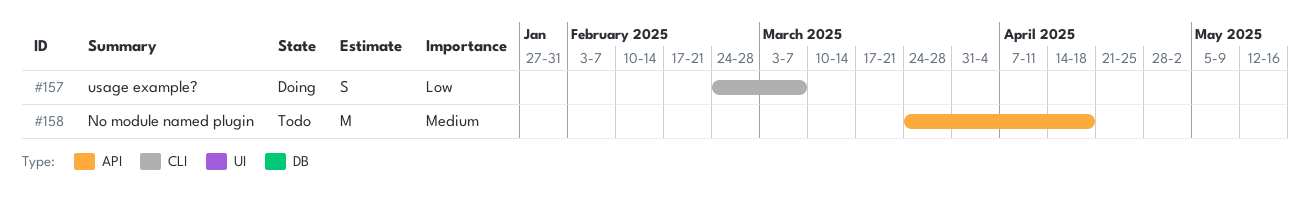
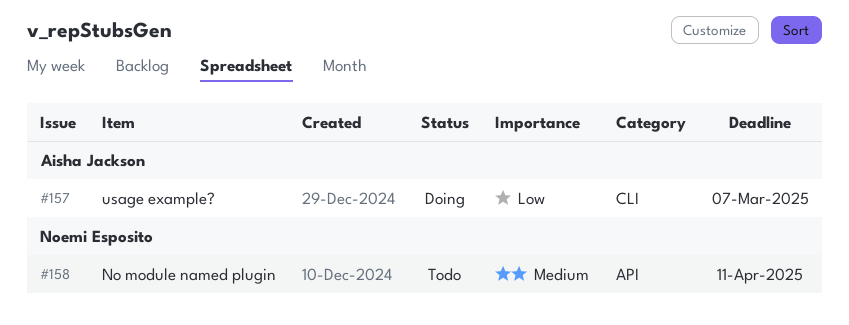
#158, due: Apr 18 -> Apr 11

